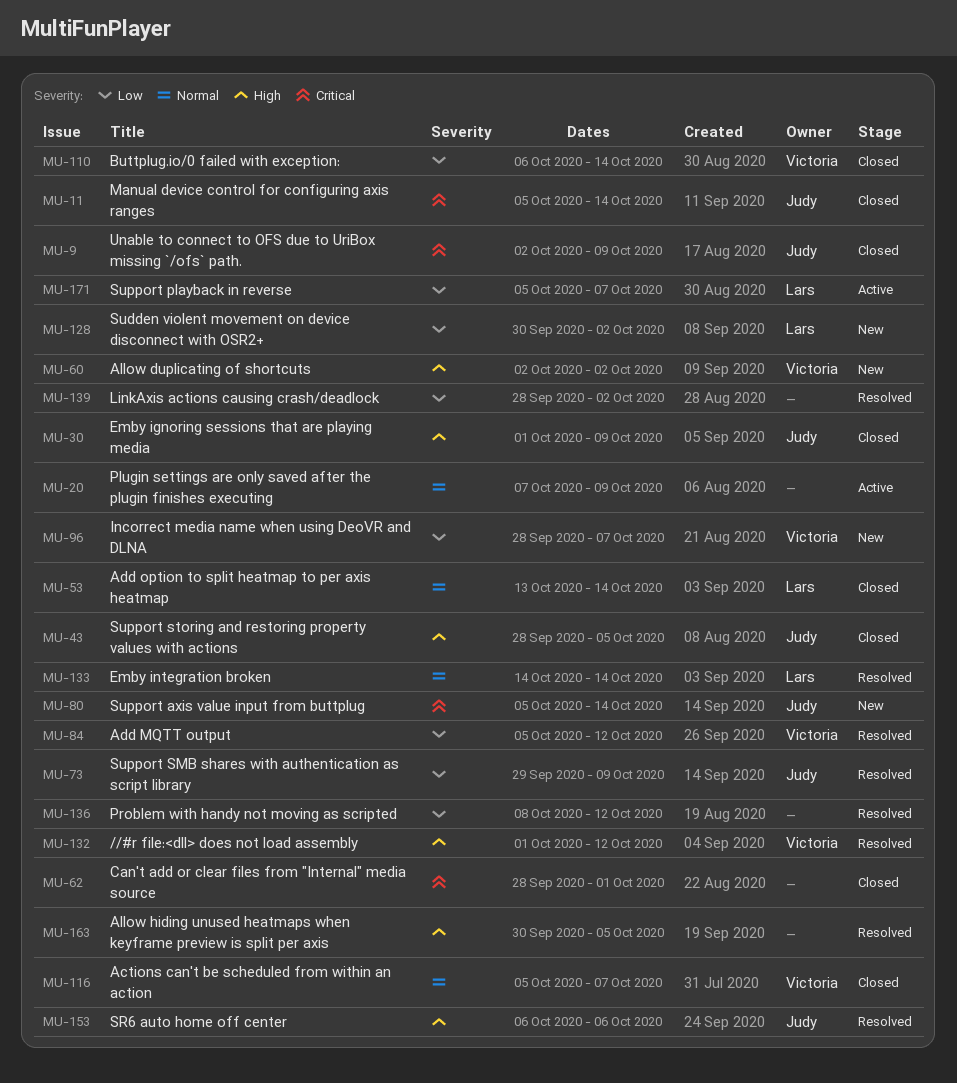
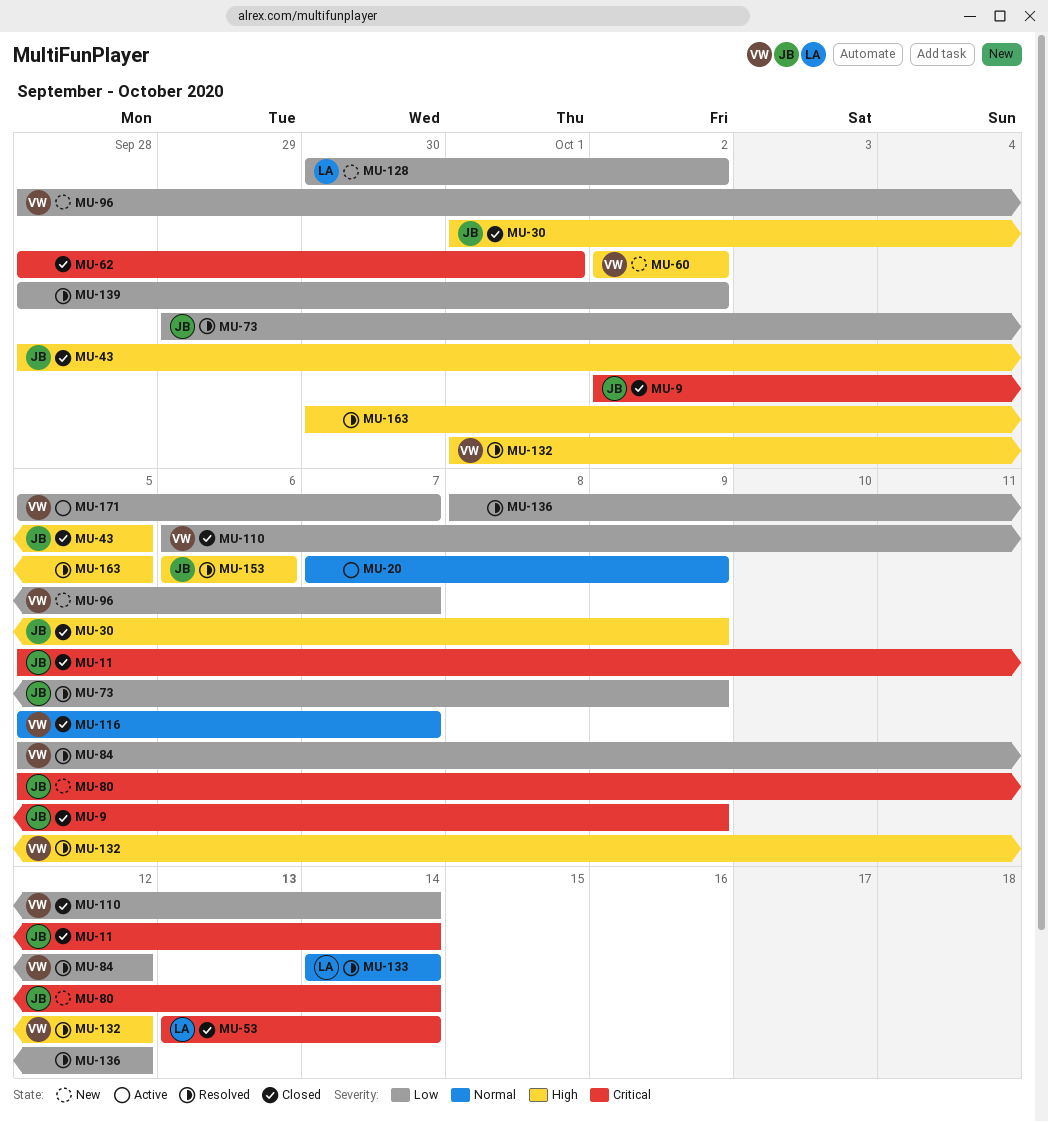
MU-53, priority: Normal -> Critical
MU-171, owner: Lars -> Victoria

